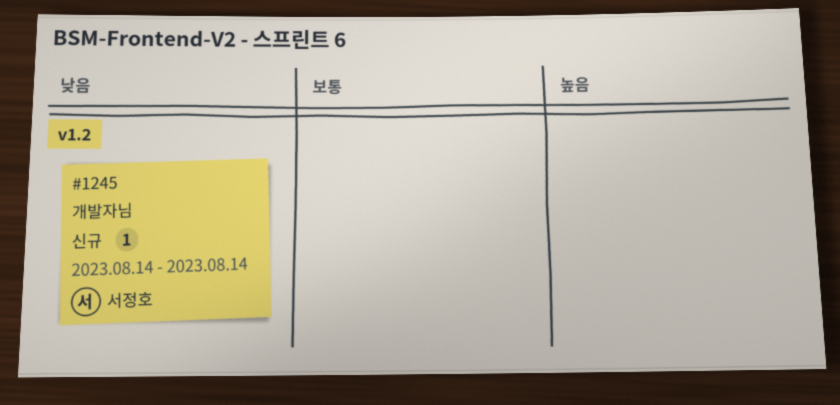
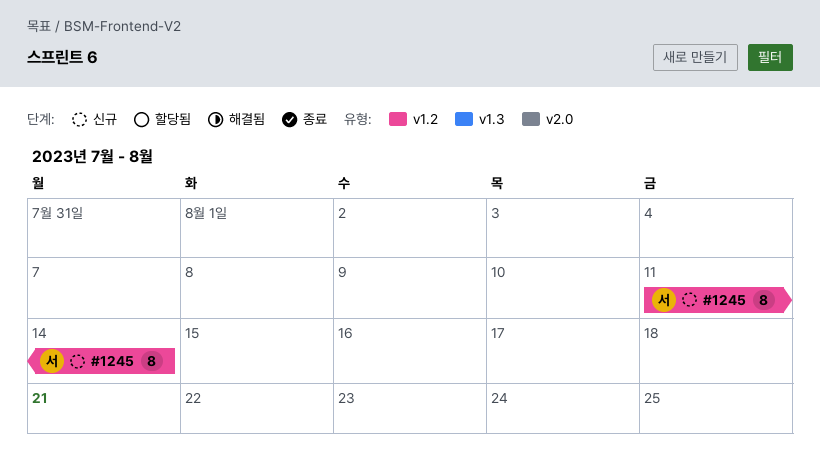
#1245, estimate: 1 -> 8
#1245, start: Aug 14 -> Aug 11

